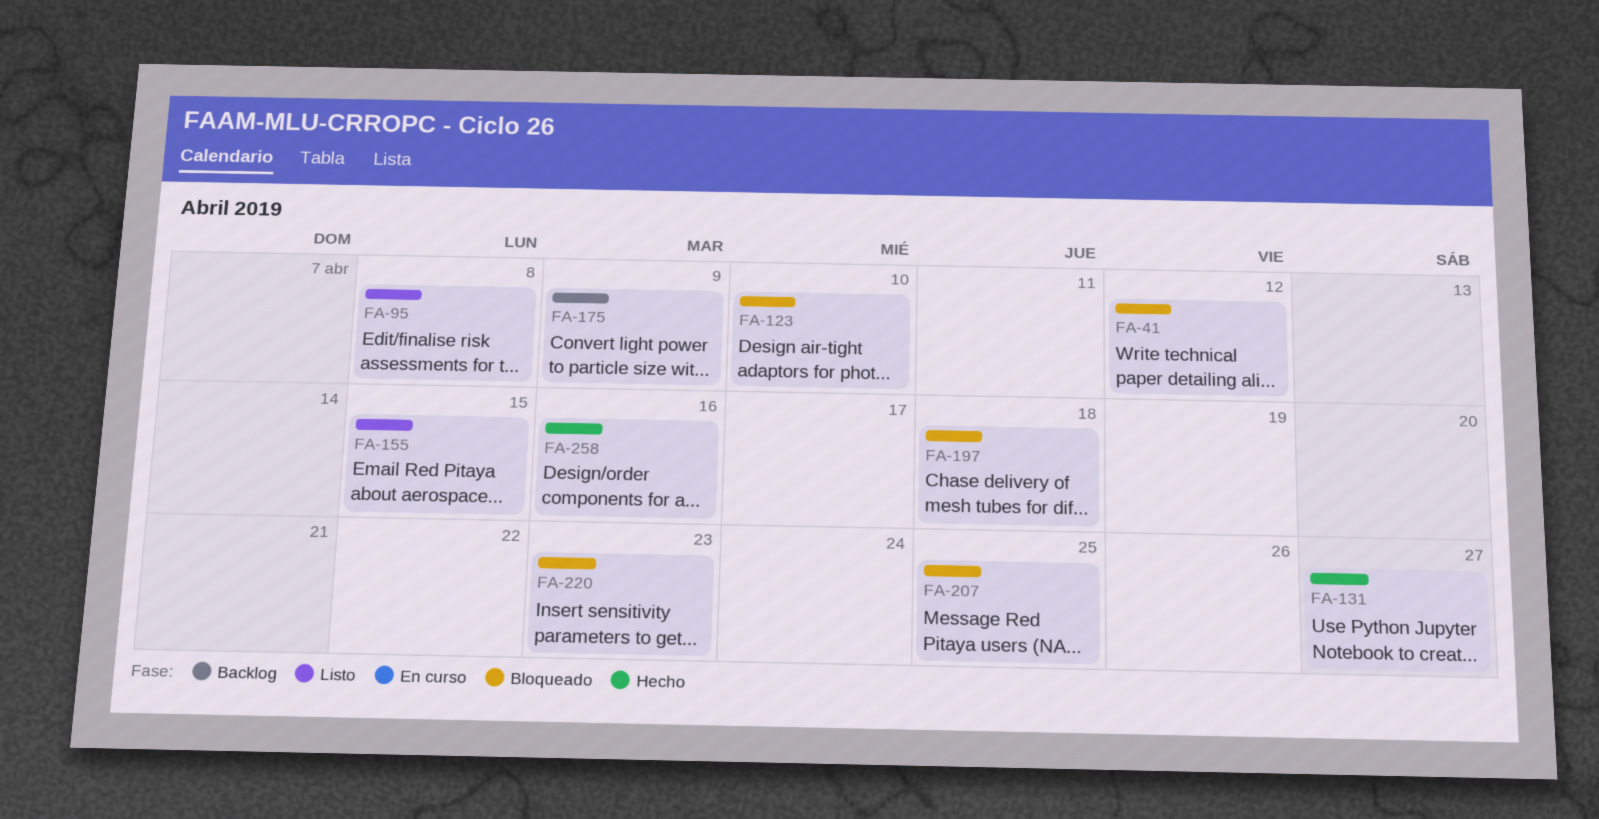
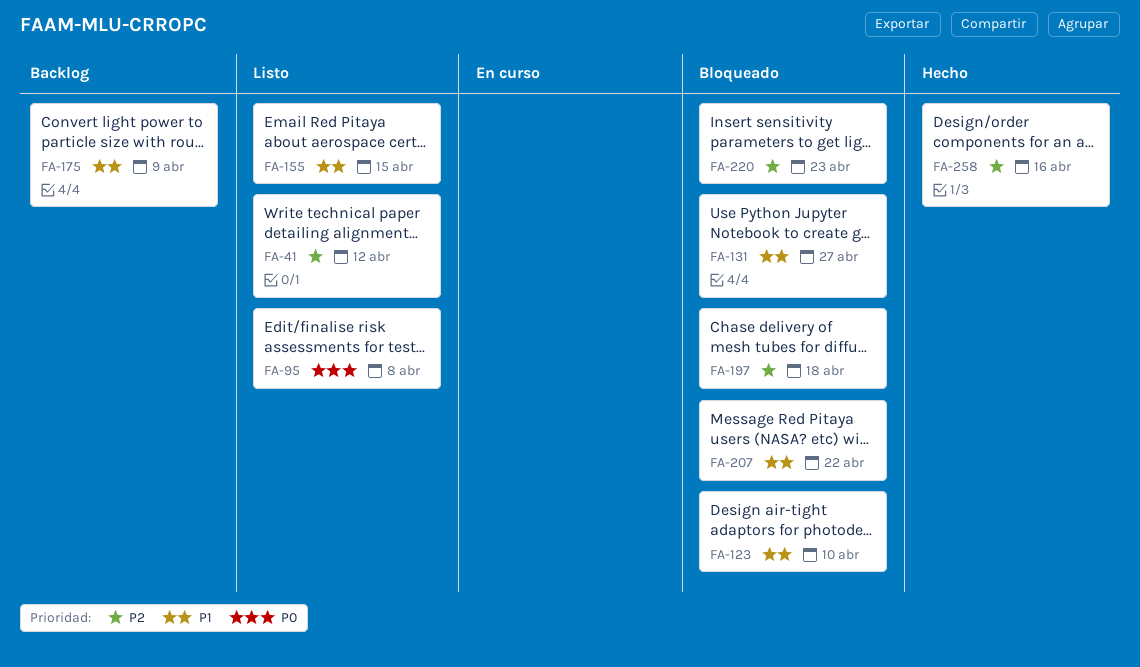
FA-41, status: Bloqueado -> Listo
FA-131, status: Hecho -> Bloqueado
FA-207, due: Apr 25 -> Apr 22

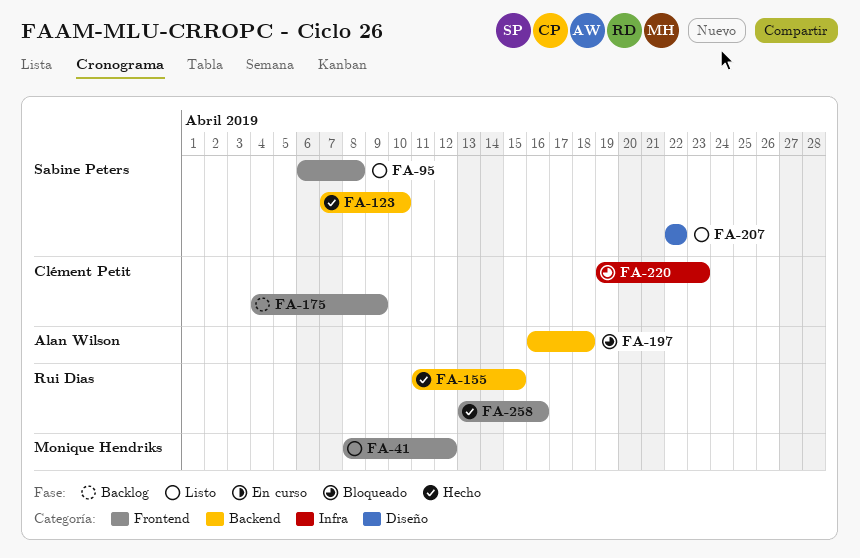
FA-123, status: Bloqueado -> Hecho
FA-131: present -> none
FA-155, status: Listo -> Hecho
FA-207, status: Bloqueado -> Listo

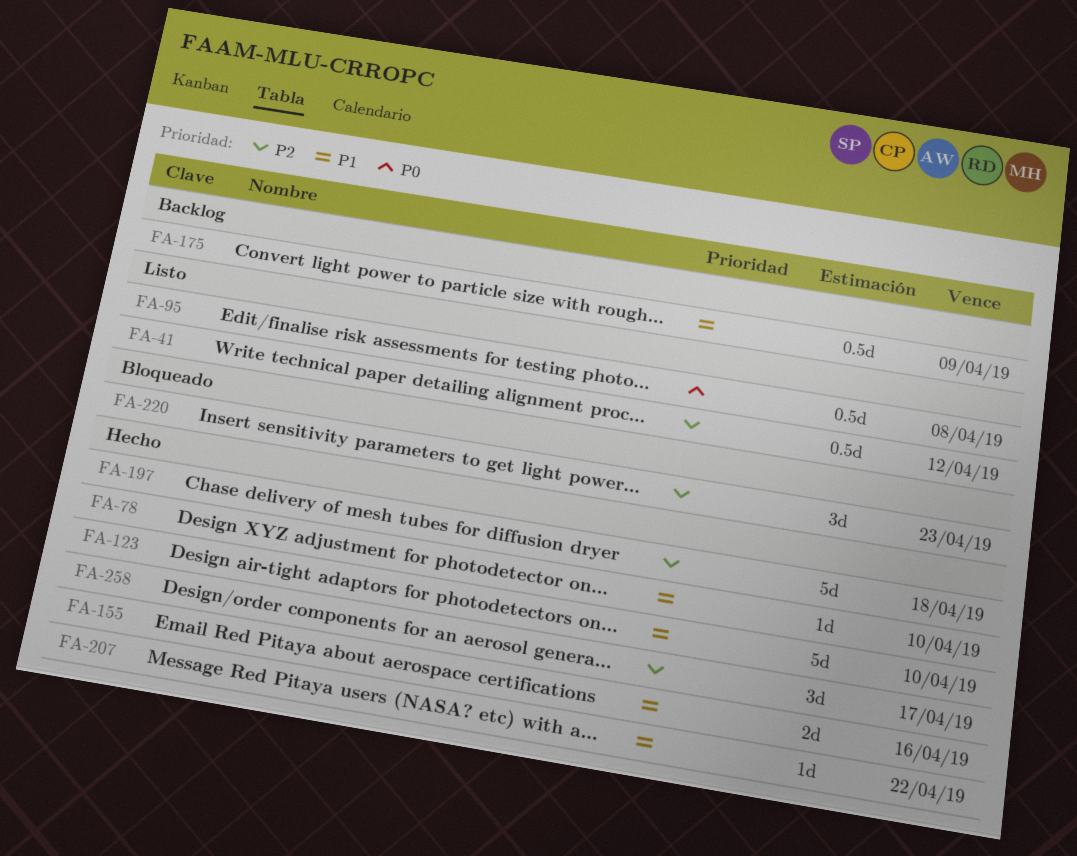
FA-78: none -> present
FA-155, due: Apr 15 -> Apr 16
FA-197, status: Bloqueado -> Hecho
FA-207, status: Listo -> Hecho
FA-258, due: Apr 16 -> Apr 17

